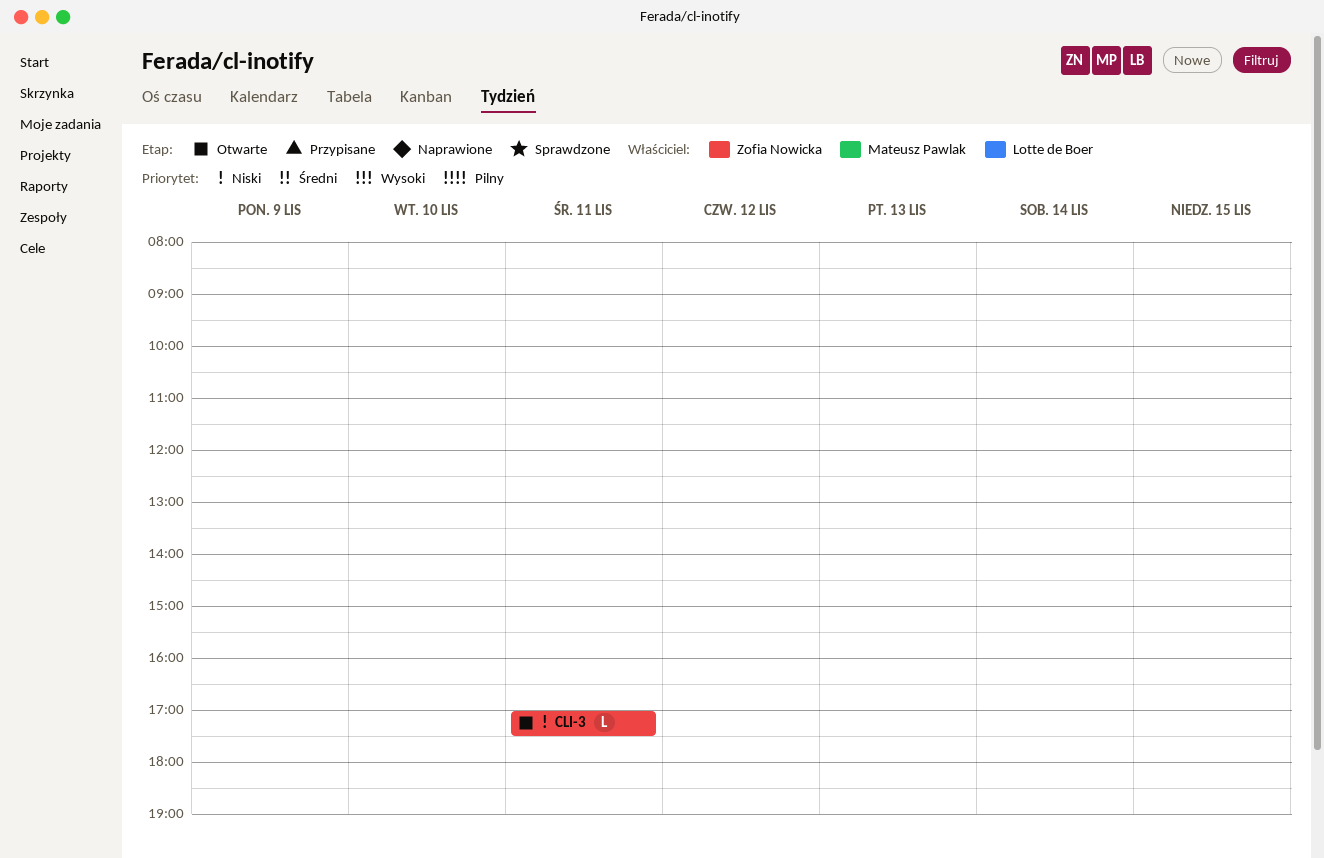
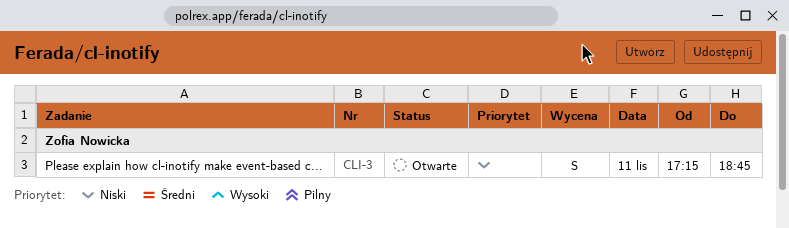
CLI-3, estimate: L -> S
CLI-3, begins: 17:00 -> 17:15
CLI-3, ends: 17:30 -> 18:45

